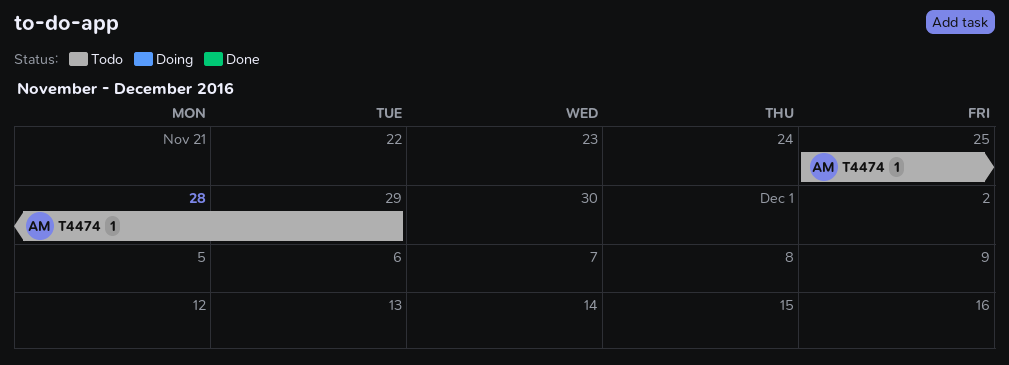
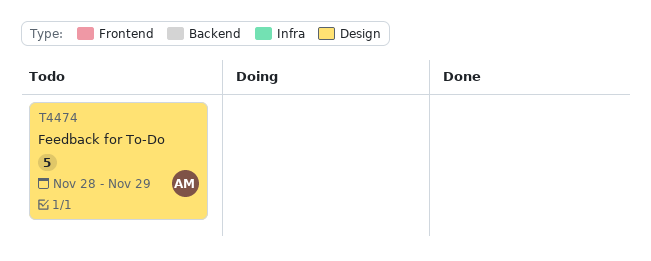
T4474, estimate: 1 -> 5
T4474, start: Nov 25 -> Nov 28

